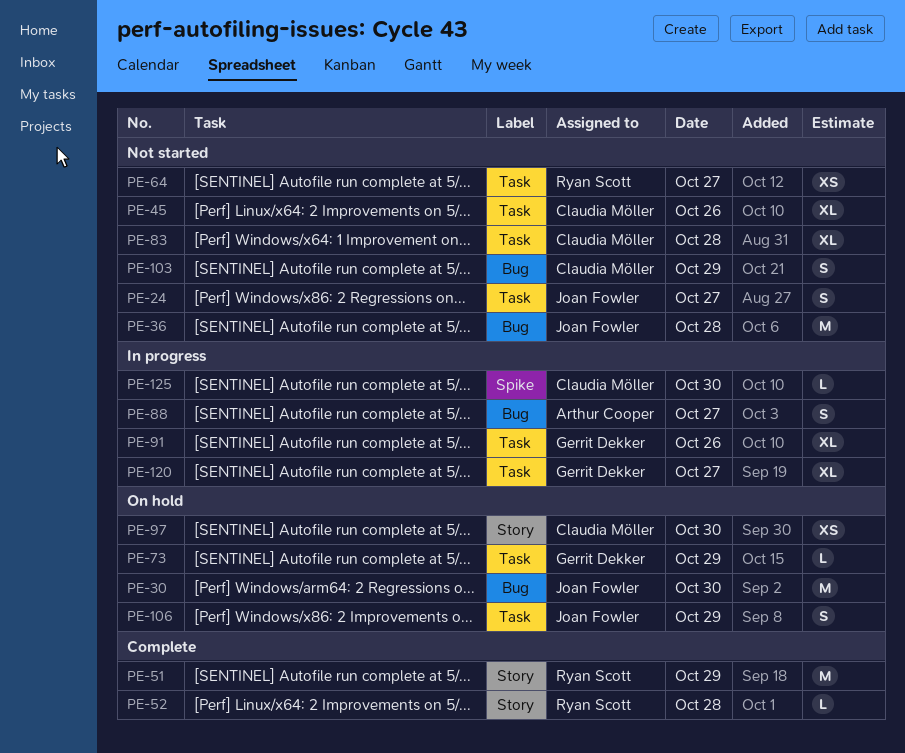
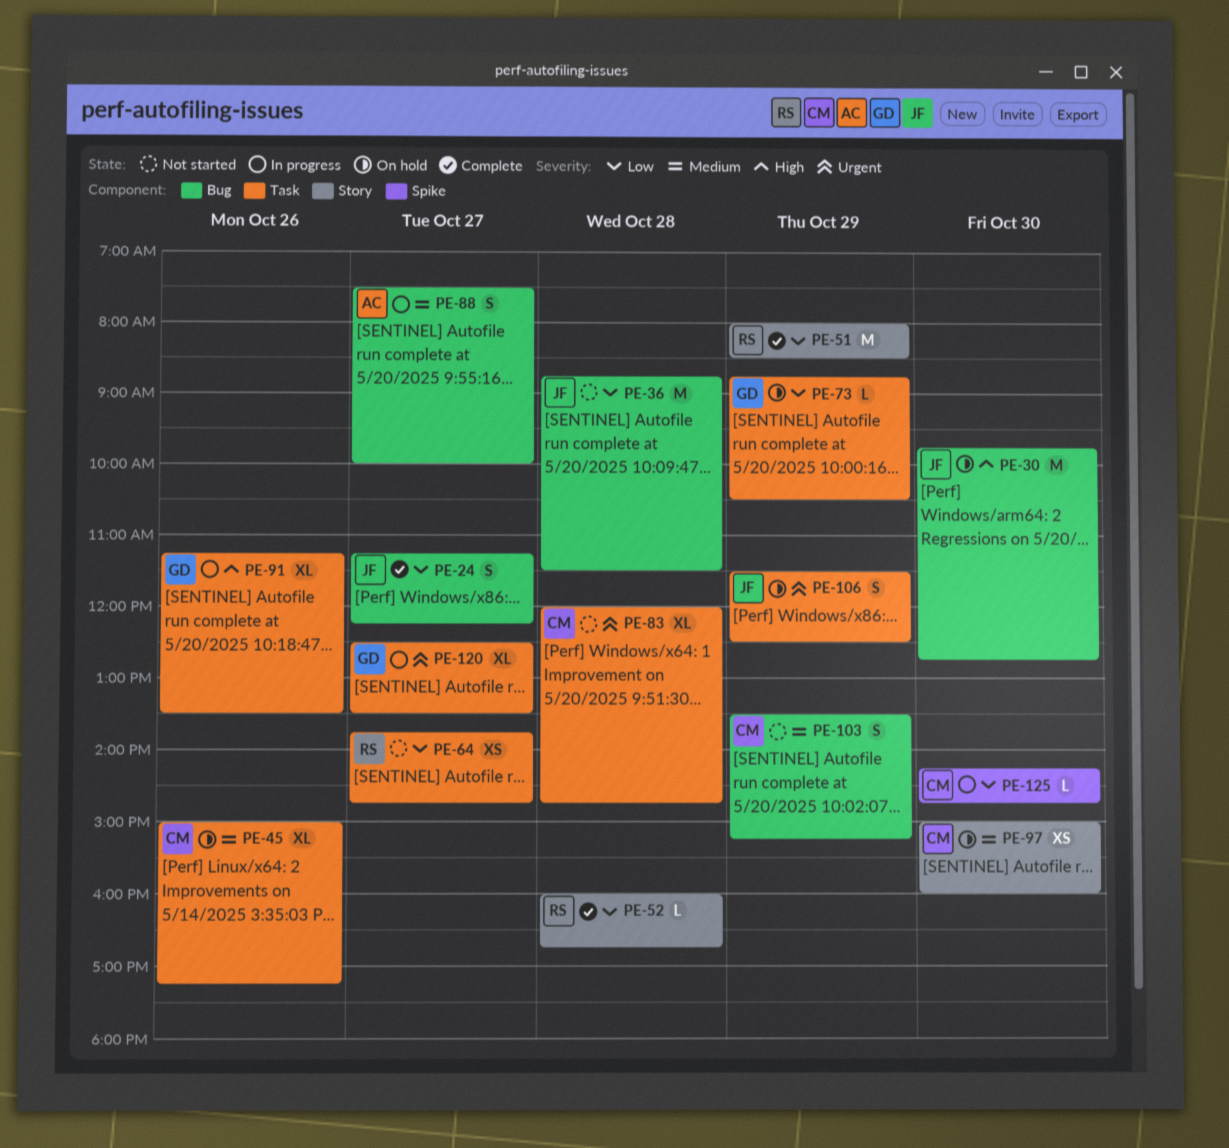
PE-24, status: Not started -> Complete
PE-24, label: Task -> Bug
PE-45, status: Not started -> On hold

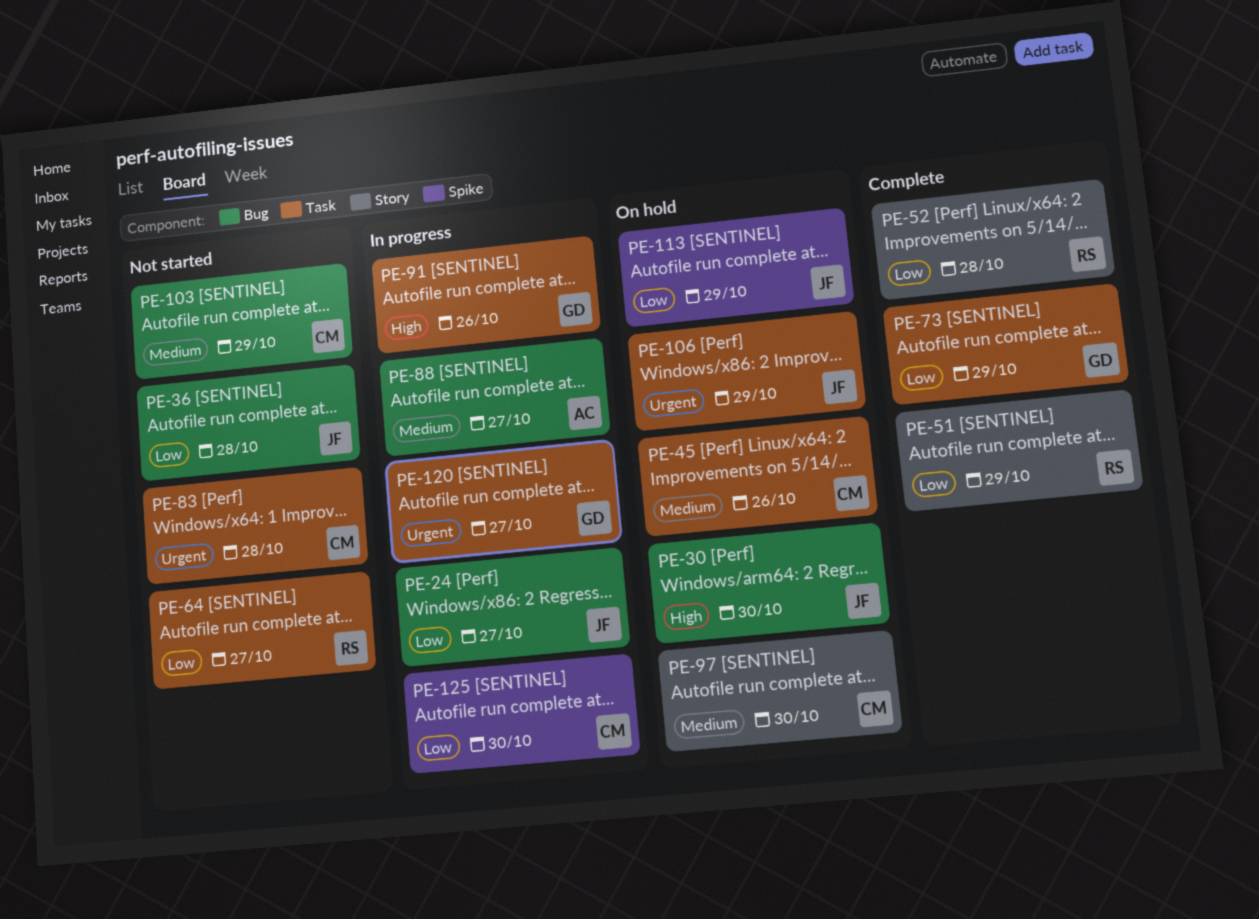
PE-24, status: Complete -> In progress
PE-73, status: On hold -> Complete
PE-113: none -> present

